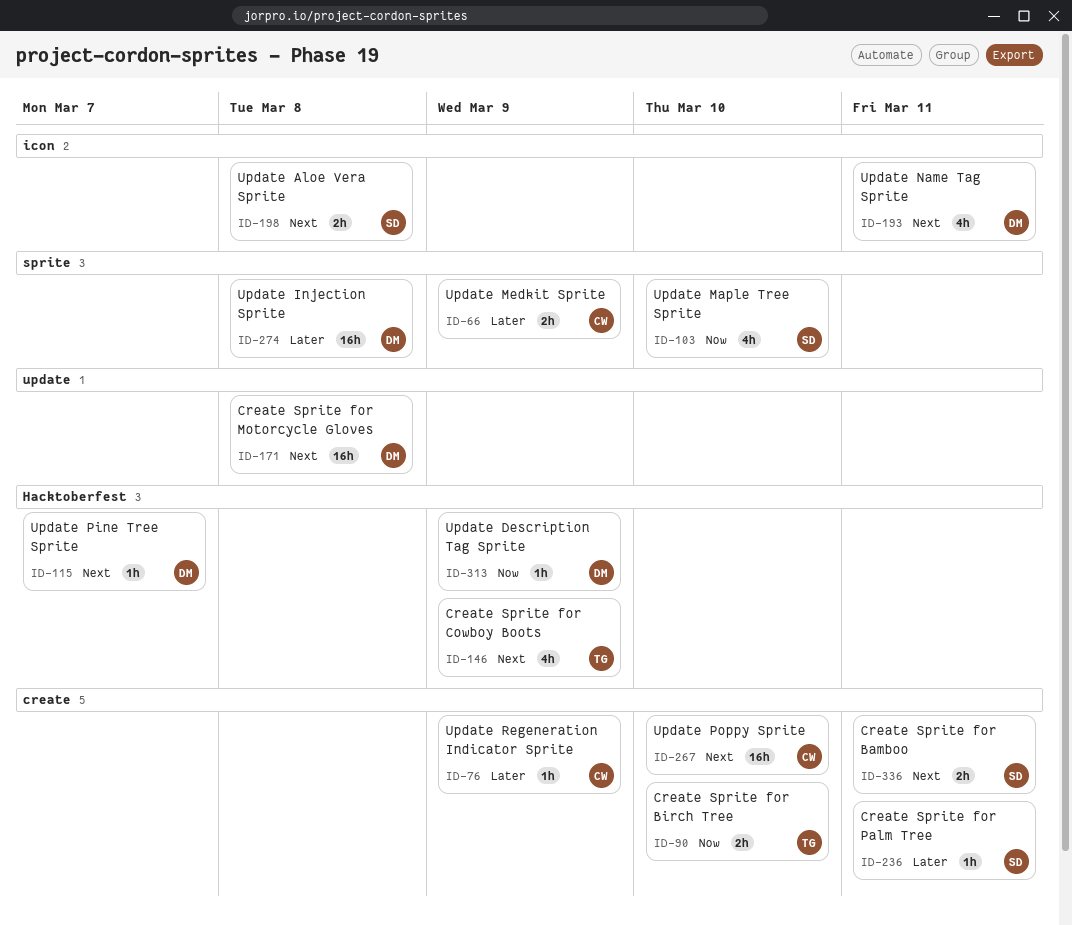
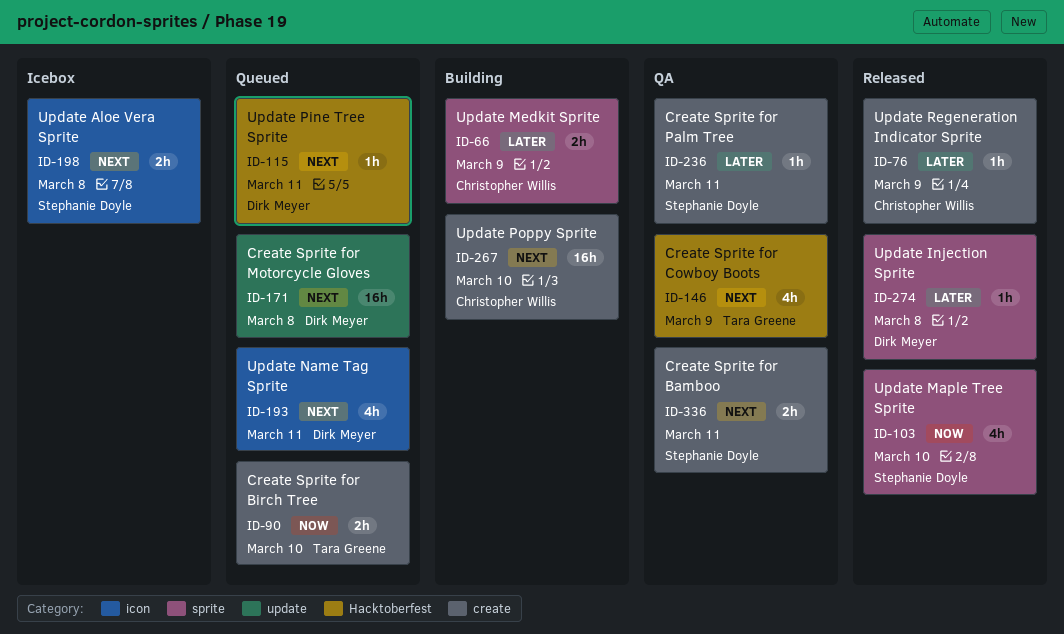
ID-115, due: Mar 7 -> Mar 11
ID-274, estimate: 16h -> 1h
ID-313: present -> none

